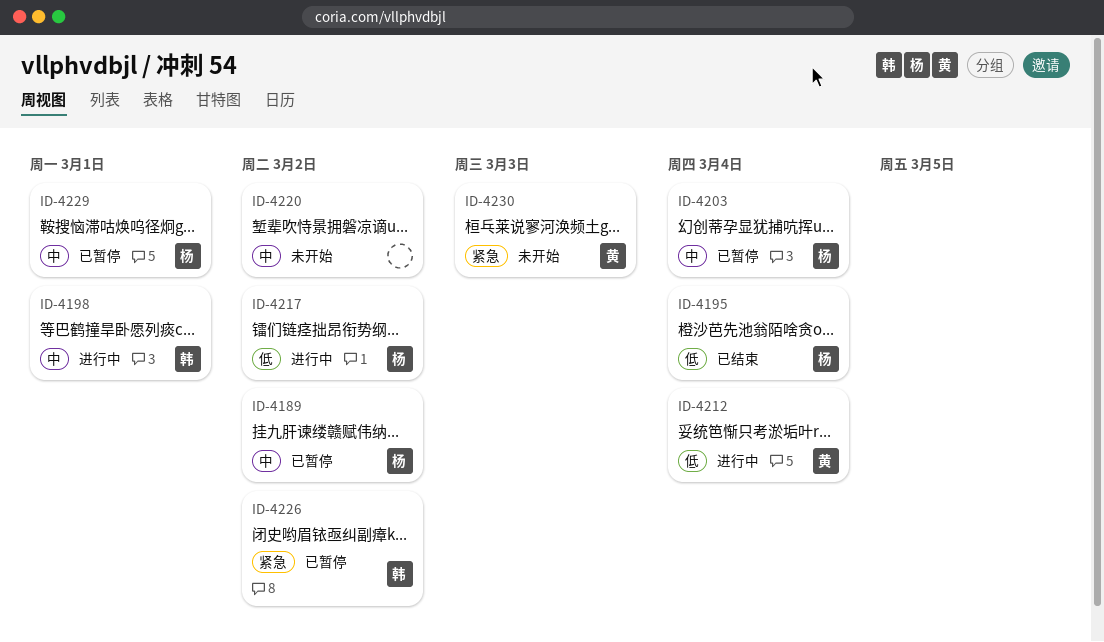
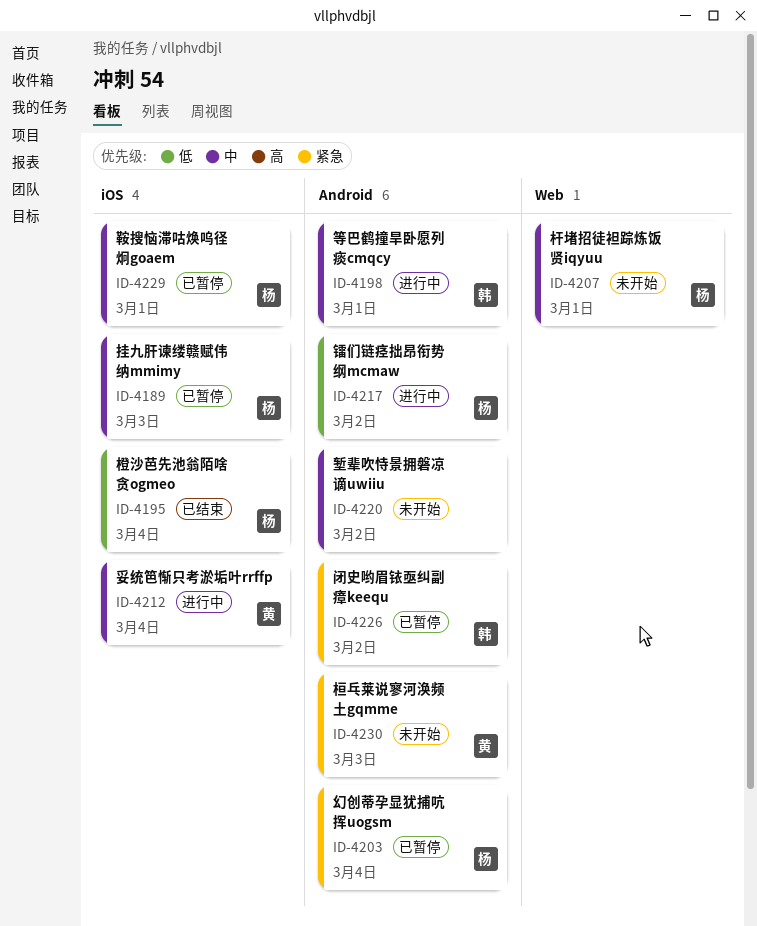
ID-4189, due: Mar 2 -> Mar 3
ID-4203, priority: 中 -> 紧急
ID-4207: none -> present
ID-4212, priority: 低 -> 中

